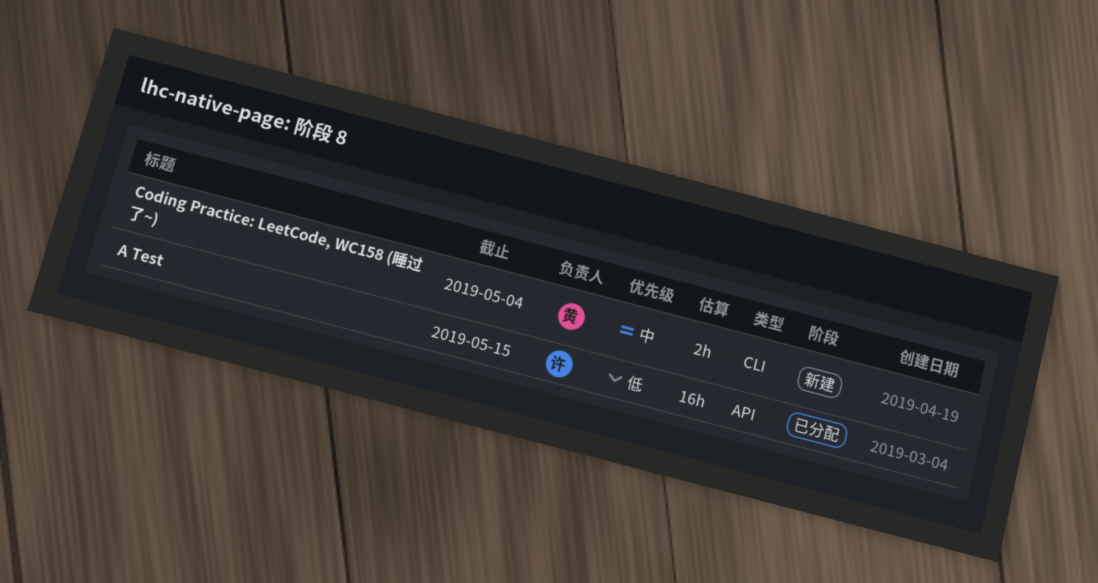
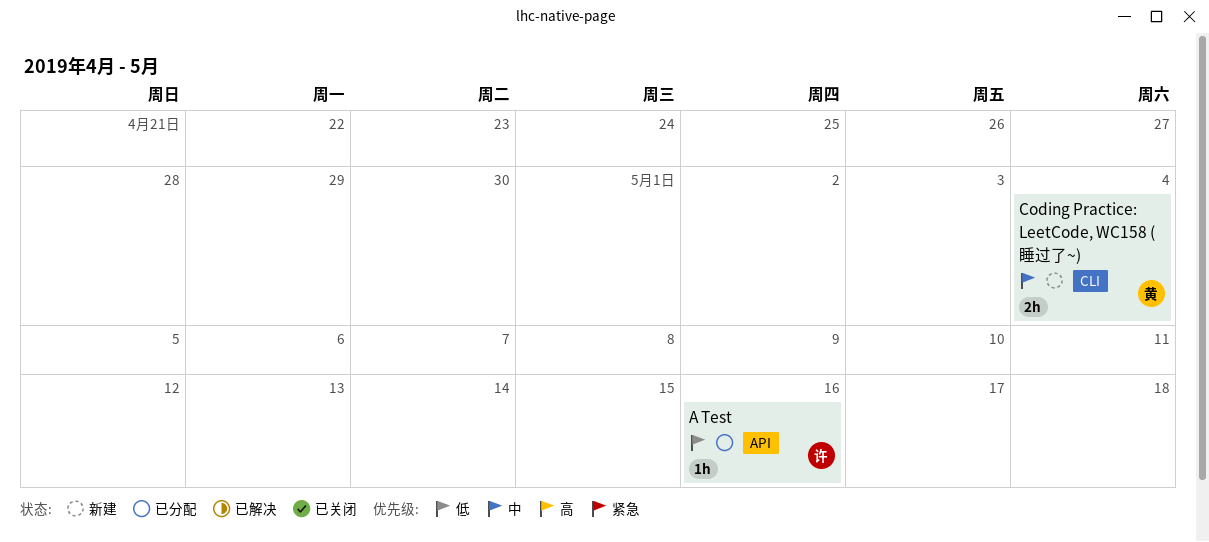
A Test, estimate: 16h -> 1h
A Test, due: May 15 -> May 16

